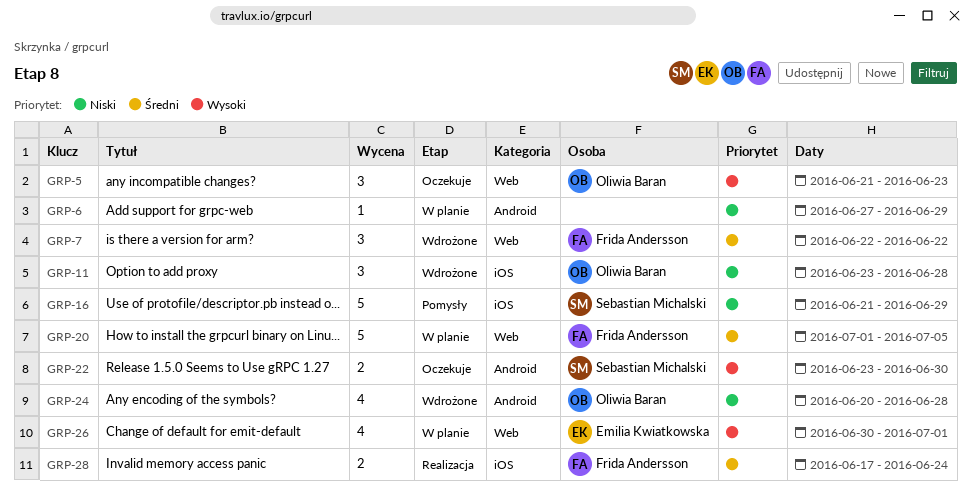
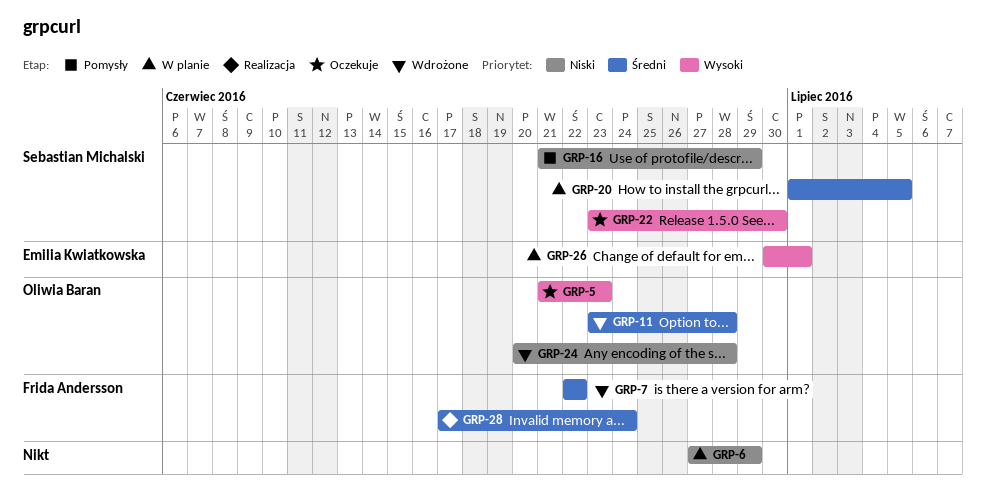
GRP-11, priority: Niski -> Średni
GRP-20, owner: Frida Andersson -> Sebastian Michalski

